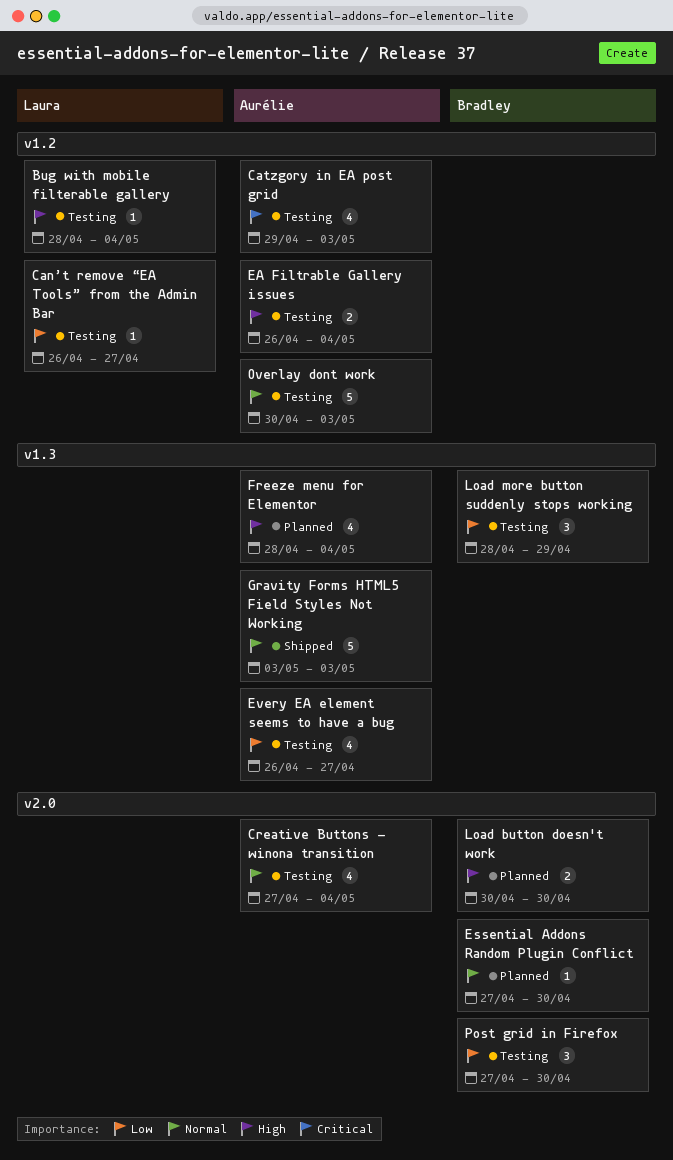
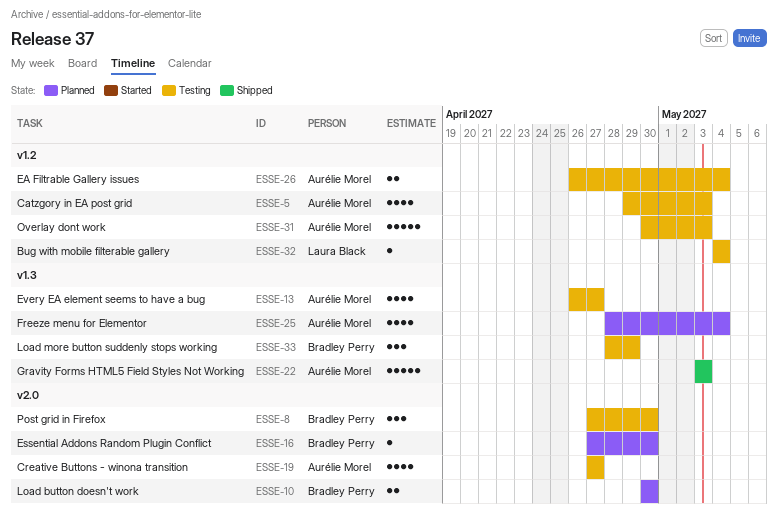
Bug with mobile filterable gallery, start: Apr 28 -> May 4
Can’t remove “EA Tools” from the Admin Bar: present -> none
Creative Buttons - winona transition, due: May 4 -> Apr 27

